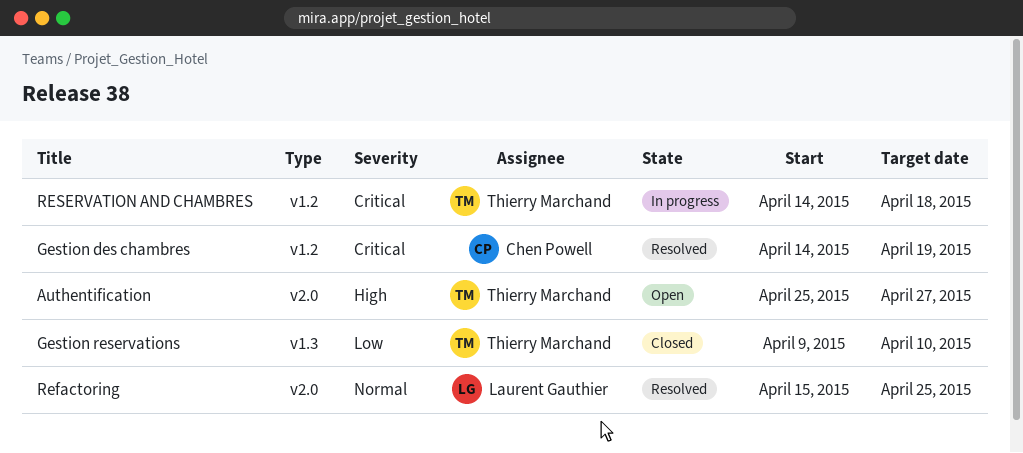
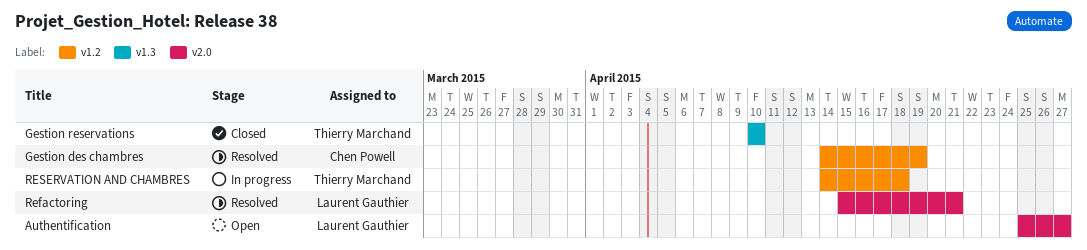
Authentification, owner: Thierry Marchand -> Laurent Gauthier
Gestion reservations, start: Apr 9 -> Apr 10
Refactoring, due: Apr 25 -> Apr 21

